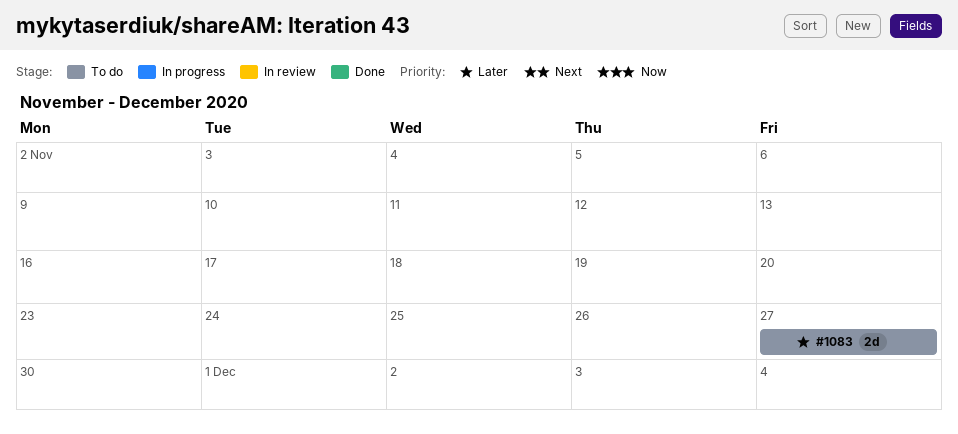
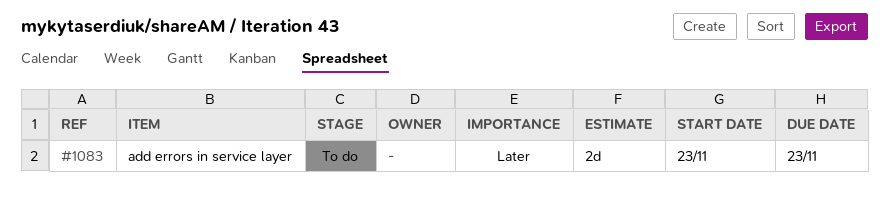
#1083, start: Nov 27 -> Nov 23
#1083, due: Nov 27 -> Nov 23

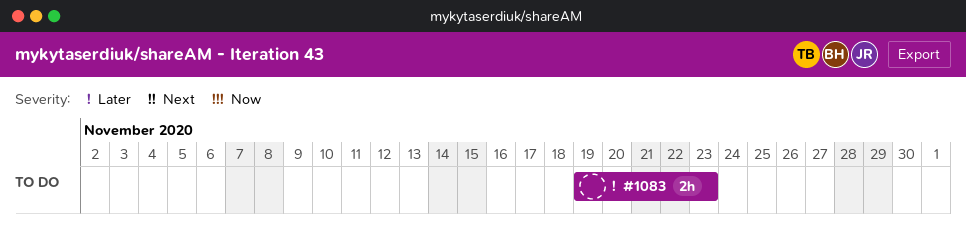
#1083, estimate: 2d -> 2h
#1083, start: Nov 23 -> Nov 19

